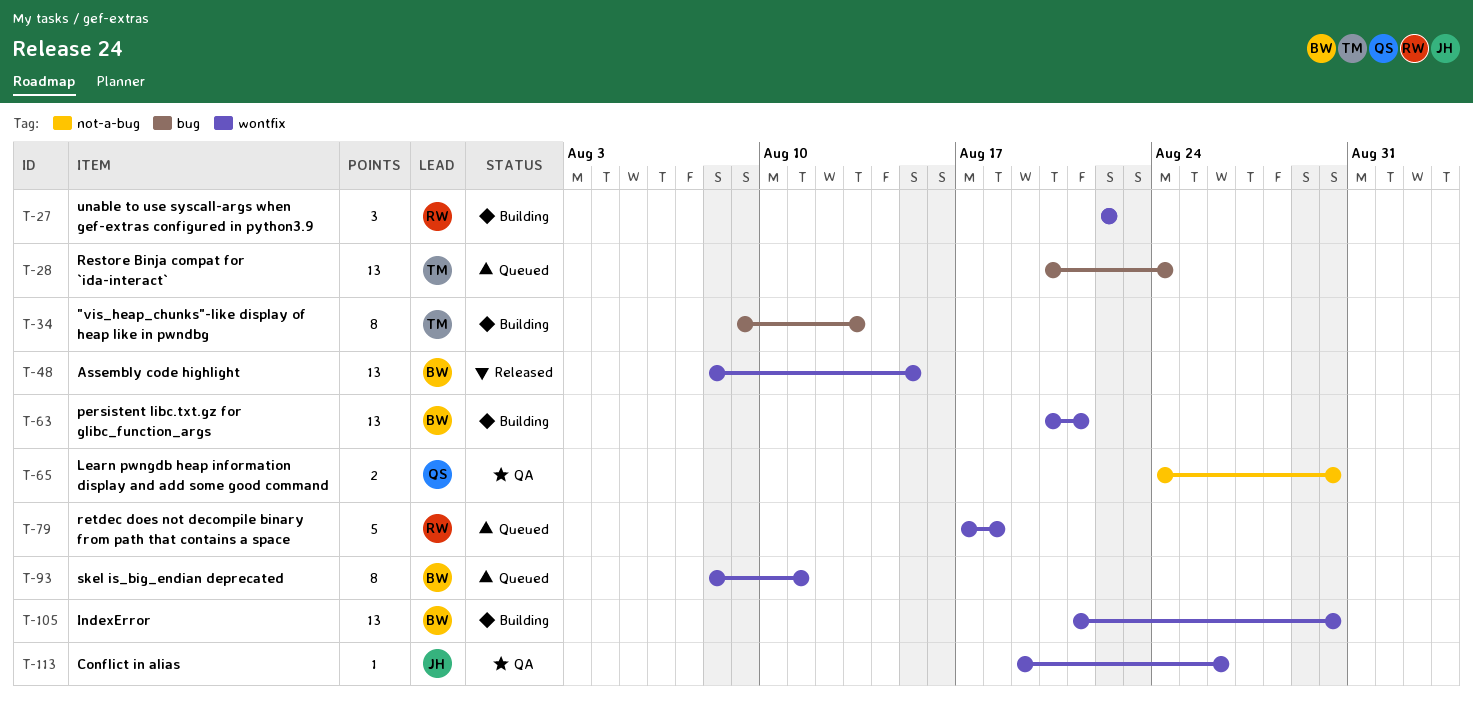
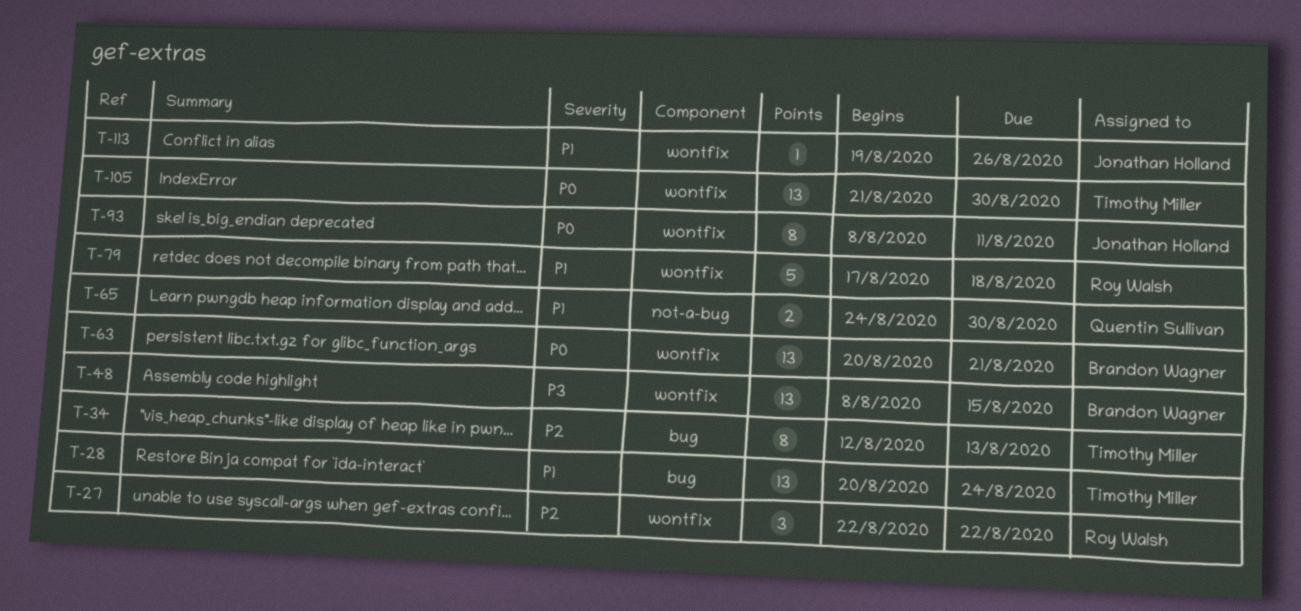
T-34, start: Aug 9 -> Aug 12
T-93, owner: Brandon Wagner -> Jonathan Holland
T-105, owner: Brandon Wagner -> Timothy Miller

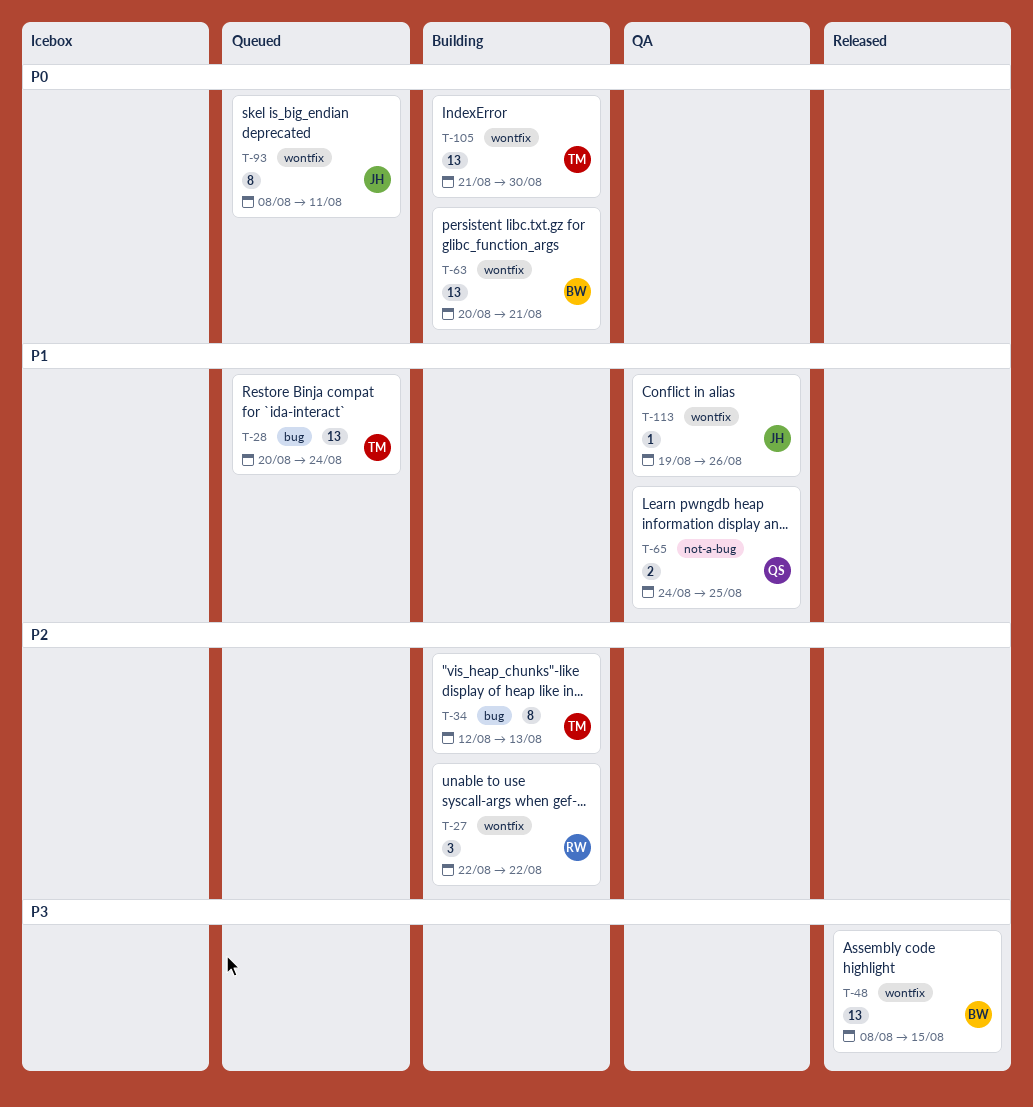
T-65, due: Aug 30 -> Aug 25
T-79: present -> none

